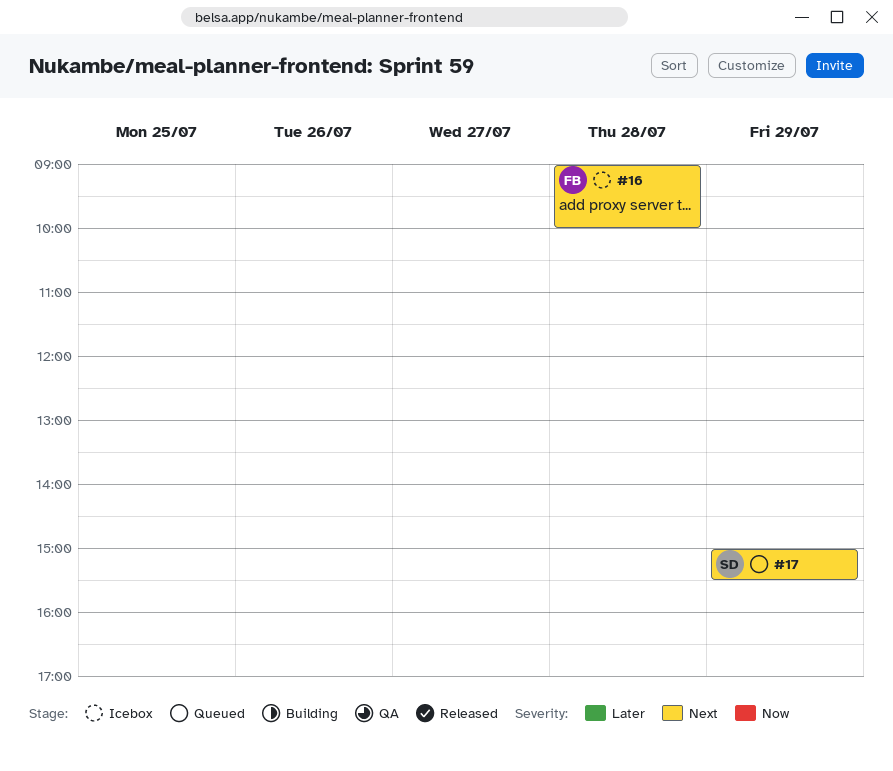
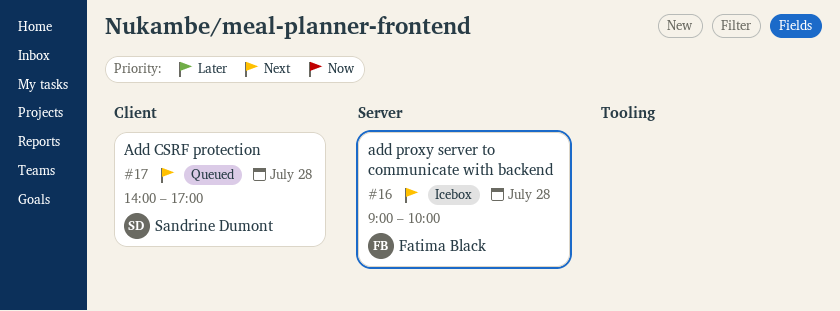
#17, day: Jul 29 -> Jul 28
#17, begins: 15:00 -> 14:00
#17, ends: 15:30 -> 17:00

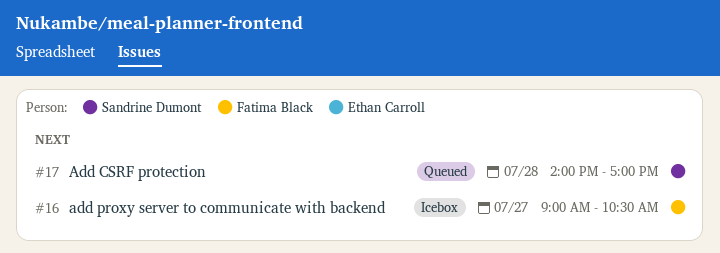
#16, day: Jul 28 -> Jul 27
#16, ends: 10:00 -> 10:30

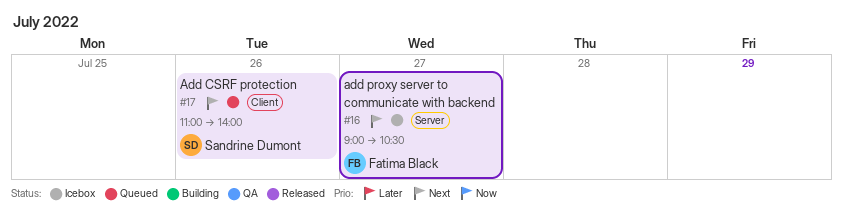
#17, day: Jul 28 -> Jul 26
#17, begins: 14:00 -> 11:00
#17, ends: 17:00 -> 14:00

